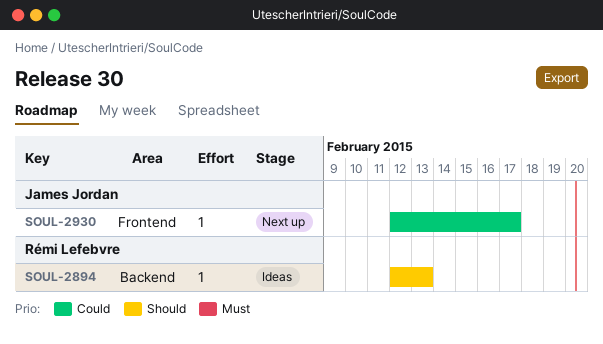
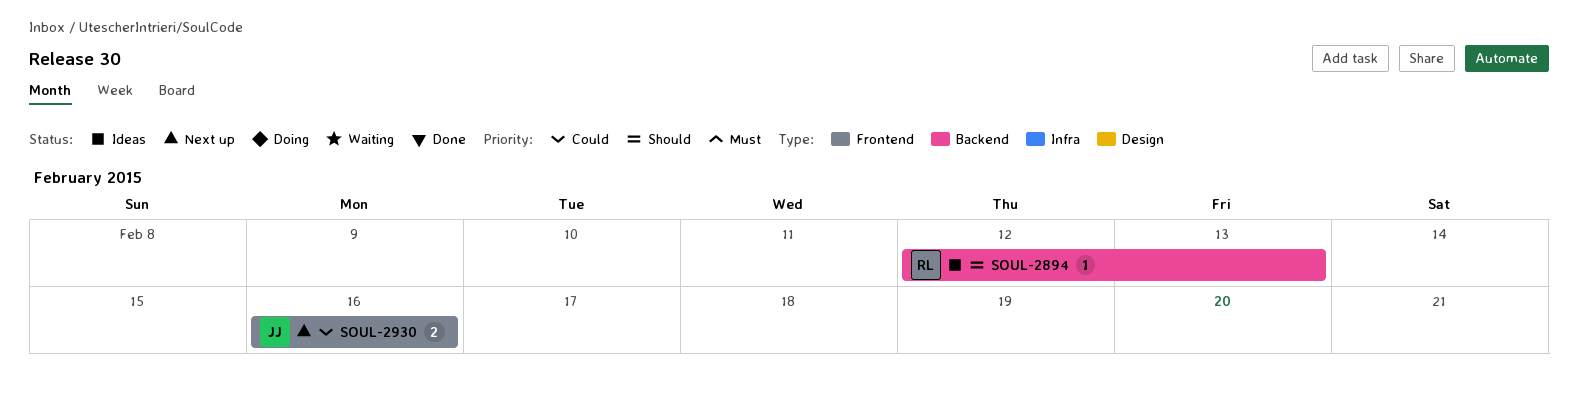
SOUL-2930, estimate: 1 -> 2
SOUL-2930, start: Feb 12 -> Feb 16
SOUL-2930, due: Feb 17 -> Feb 16

